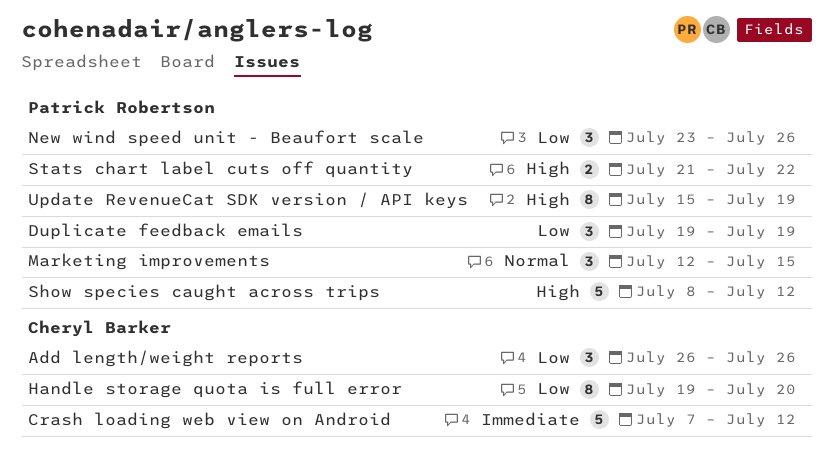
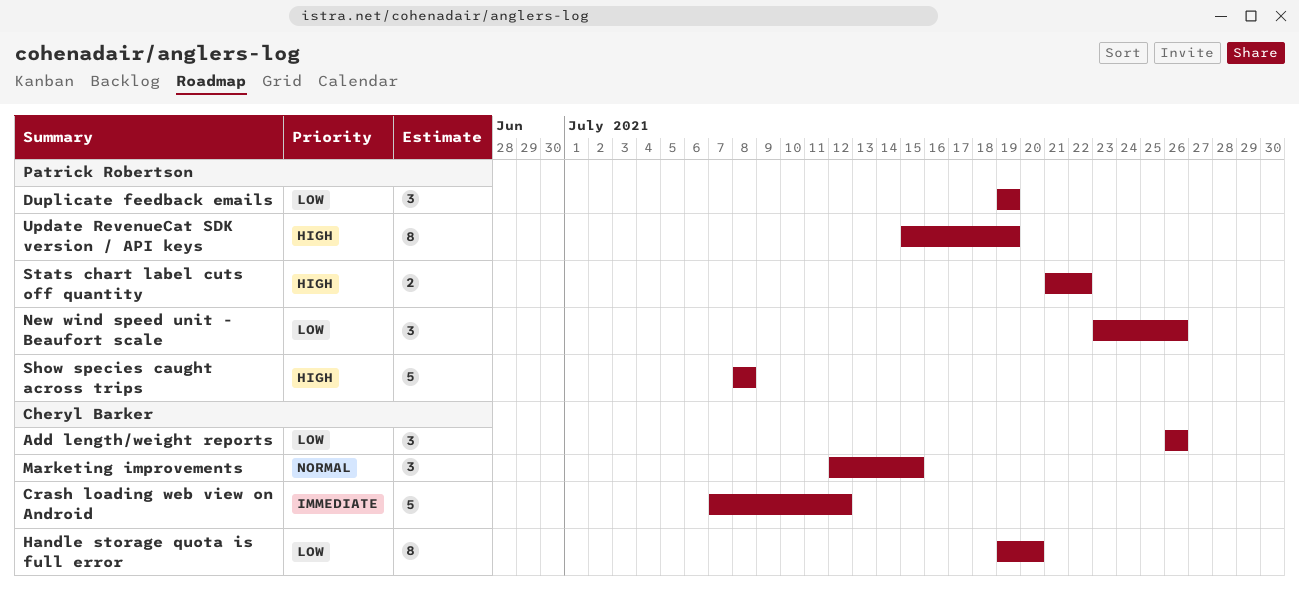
Marketing improvements, owner: Patrick Robertson -> Cheryl Barker
Show species caught across trips, due: Jul 12 -> Jul 8

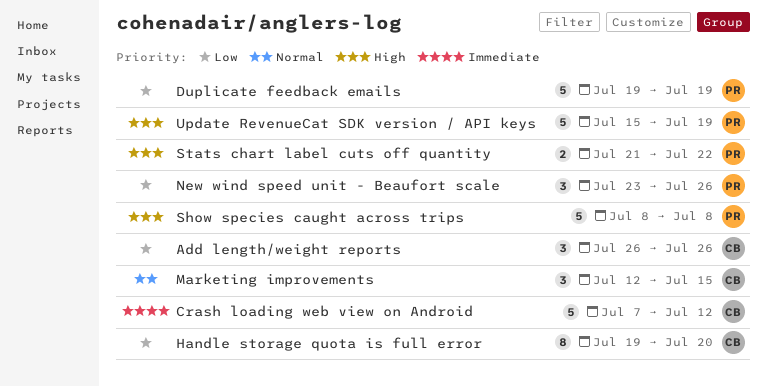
Duplicate feedback emails, estimate: 3 -> 5
Update RevenueCat SDK version / API keys, estimate: 8 -> 5

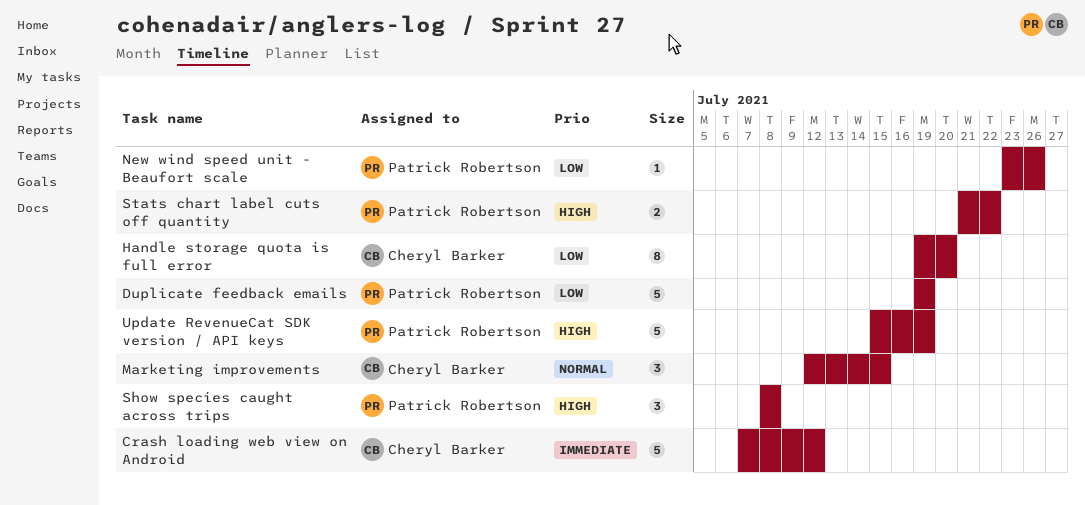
Add length/weight reports: present -> none
New wind speed unit - Beaufort scale, estimate: 3 -> 1
Show species caught across trips, estimate: 5 -> 3

